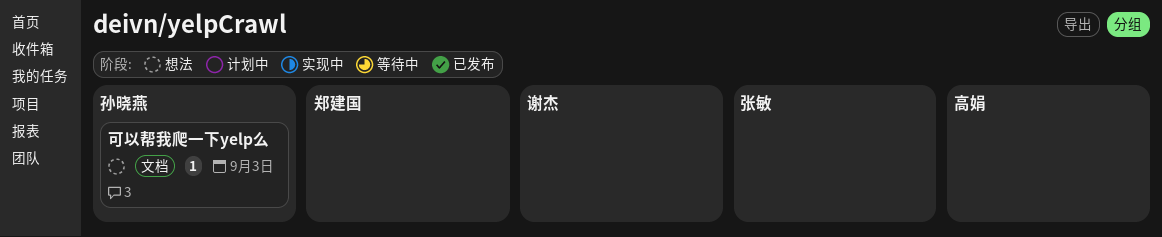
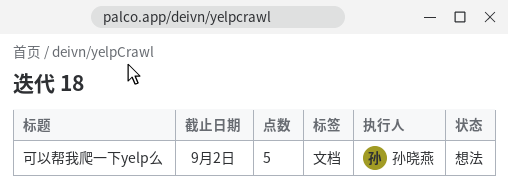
可以帮我爬一下yelp么, estimate: 1 -> 5
可以帮我爬一下yelp么, due: Sep 3 -> Sep 2

